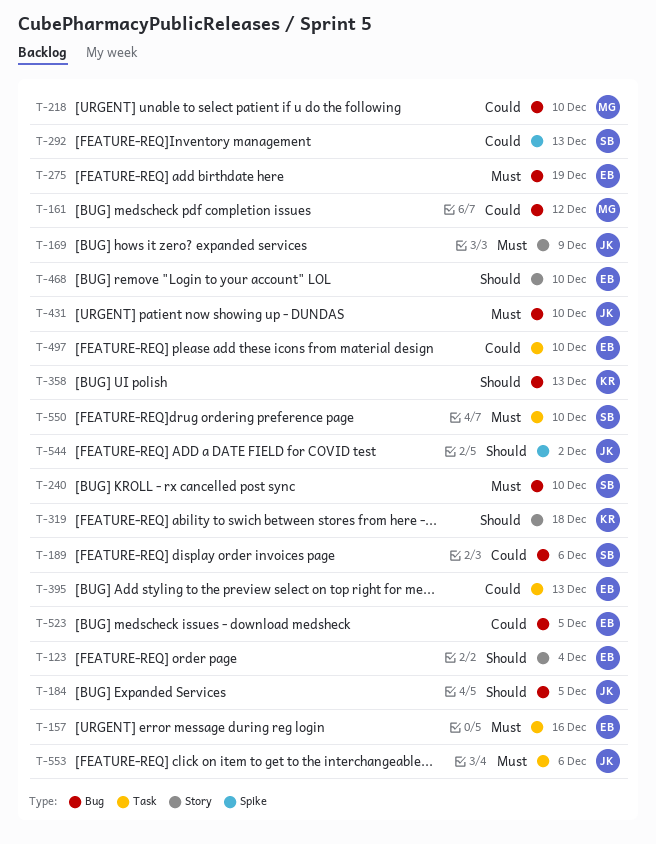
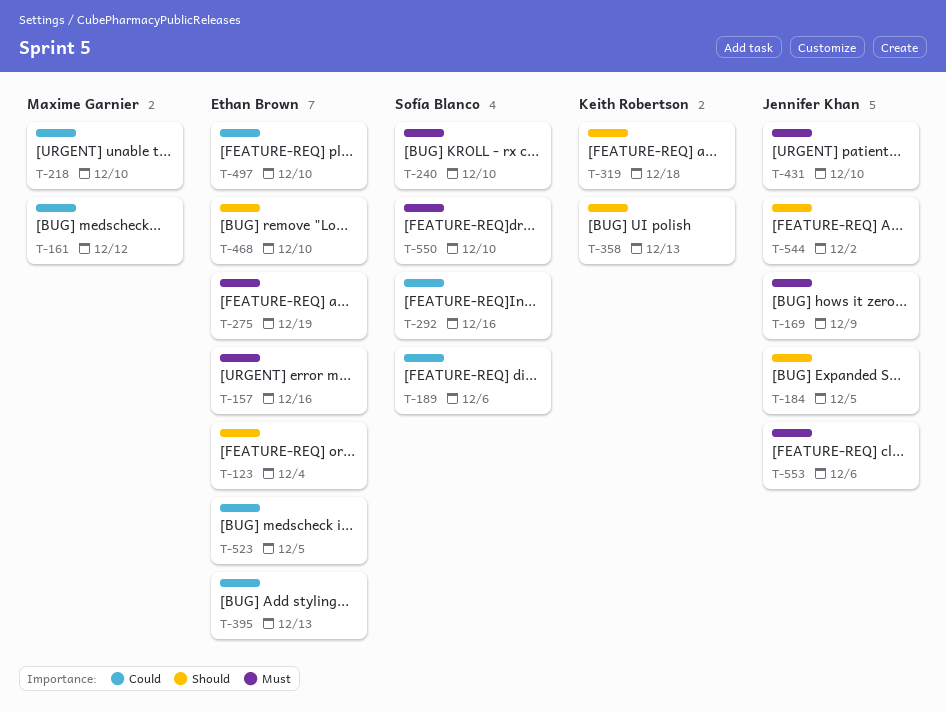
T-292, due: Dec 13 -> Dec 16

